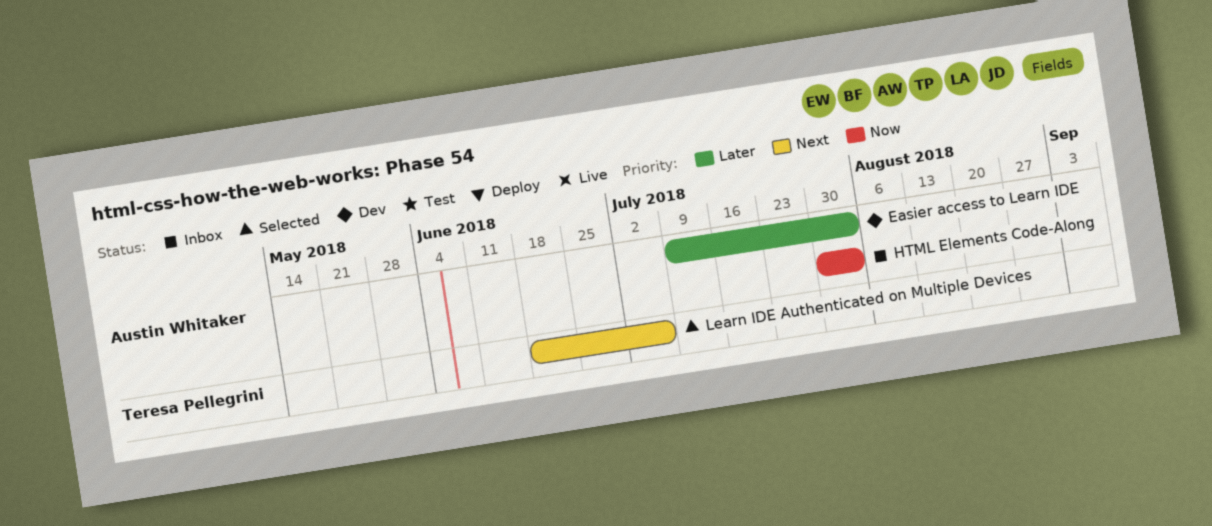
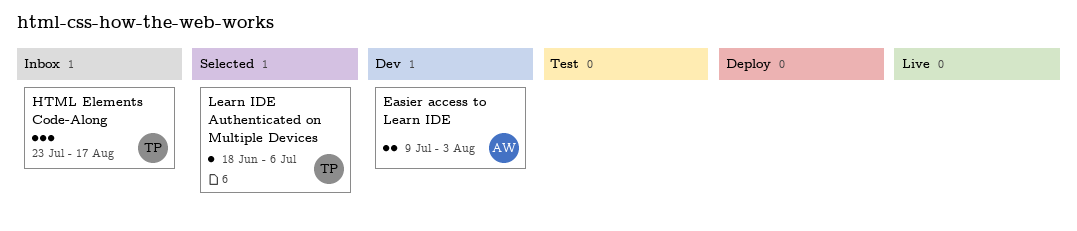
HTML Elements Code-Along, owner: Austin Whitaker -> Teresa Pellegrini
HTML Elements Code-Along, start: Jul 30 -> Jul 23
HTML Elements Code-Along, due: Aug 3 -> Aug 17

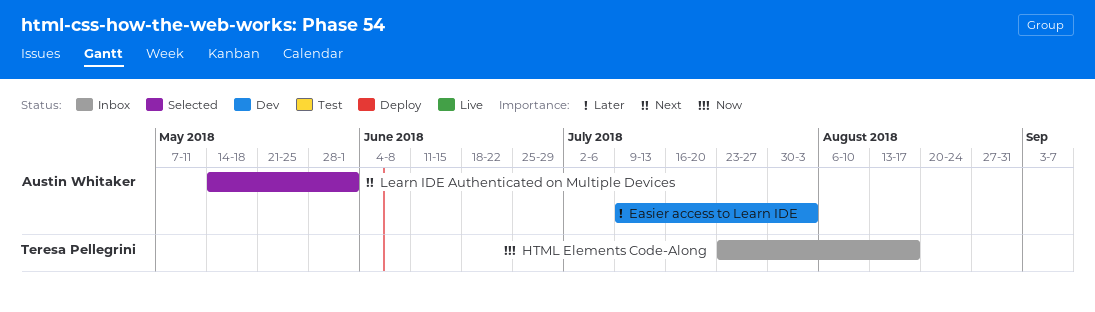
Learn IDE Authenticated on Multiple Devices, owner: Teresa Pellegrini -> Austin Whitaker
Learn IDE Authenticated on Multiple Devices, start: Jun 18 -> May 14
Learn IDE Authenticated on Multiple Devices, due: Jul 6 -> Jun 1

